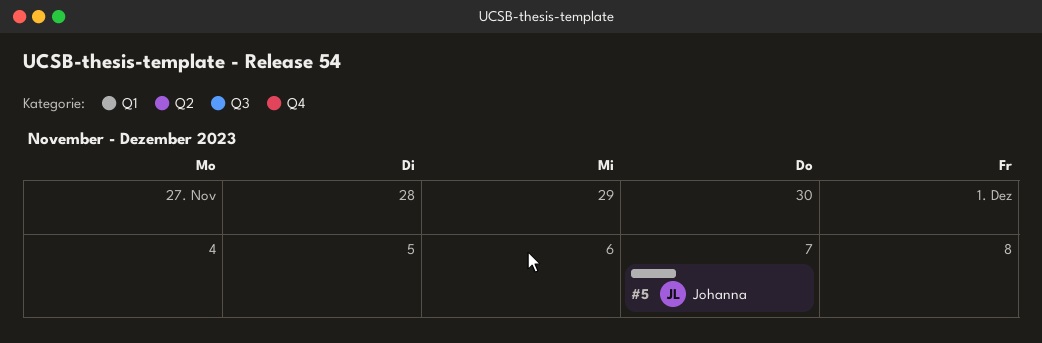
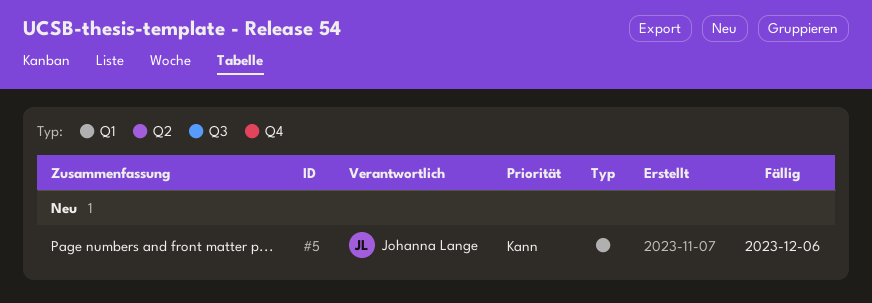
#5, due: Dec 7 -> Dec 6

